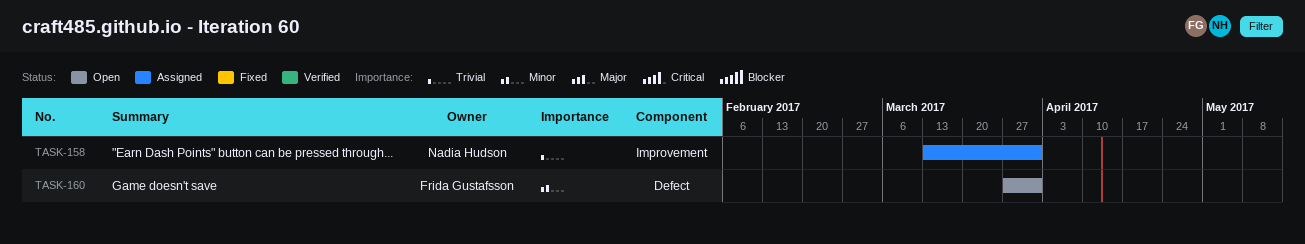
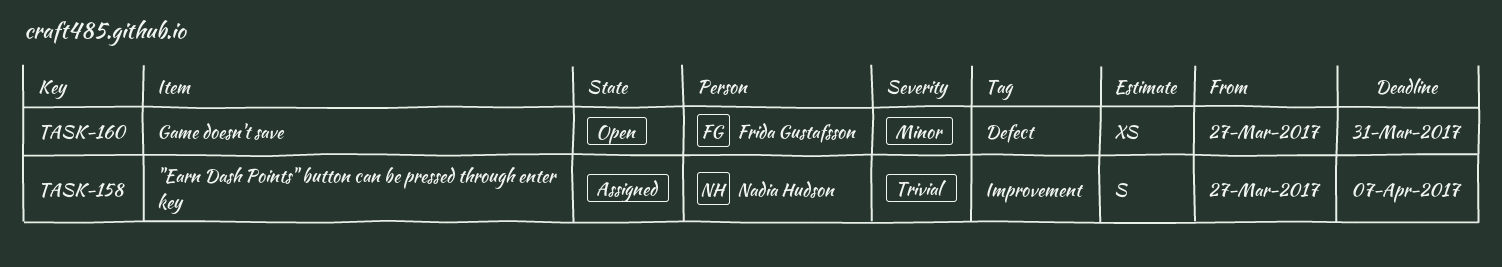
TASK-158, start: Mar 13 -> Mar 27
TASK-158, due: Mar 31 -> Apr 7

